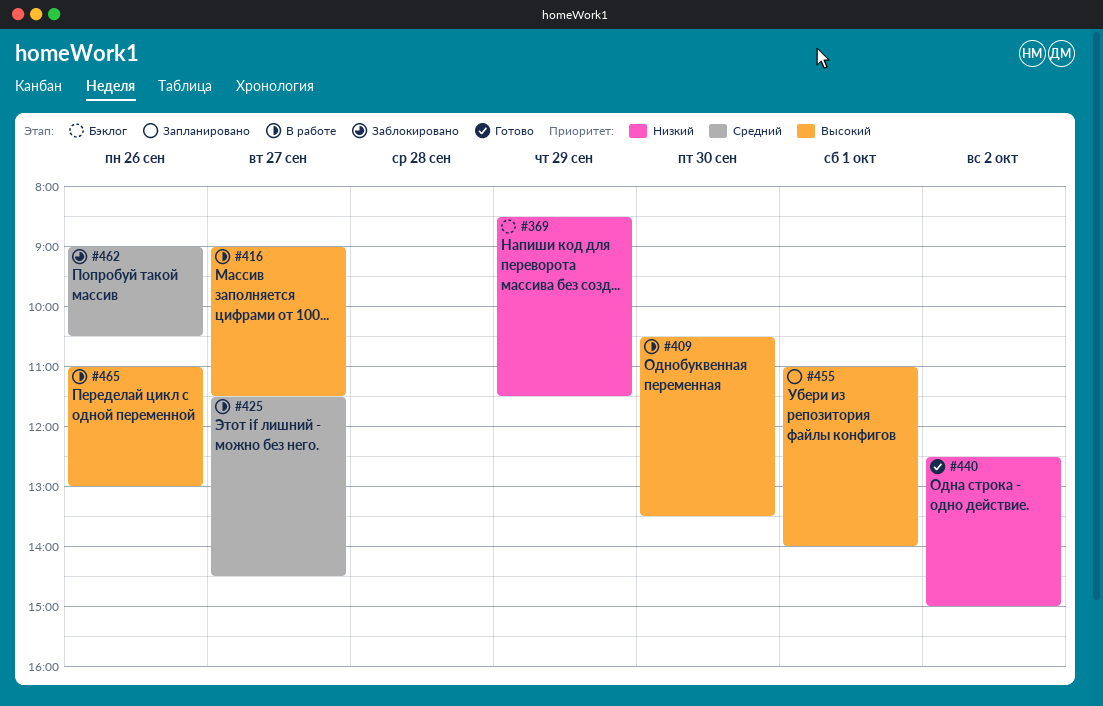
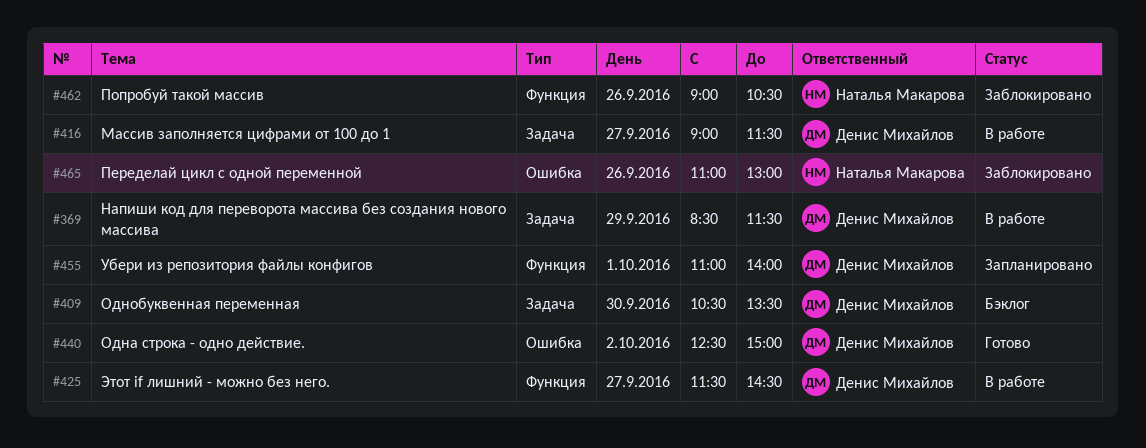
#369, status: Бэклог -> В работе
#409, status: В работе -> Бэклог
#465, status: В работе -> Заблокировано

